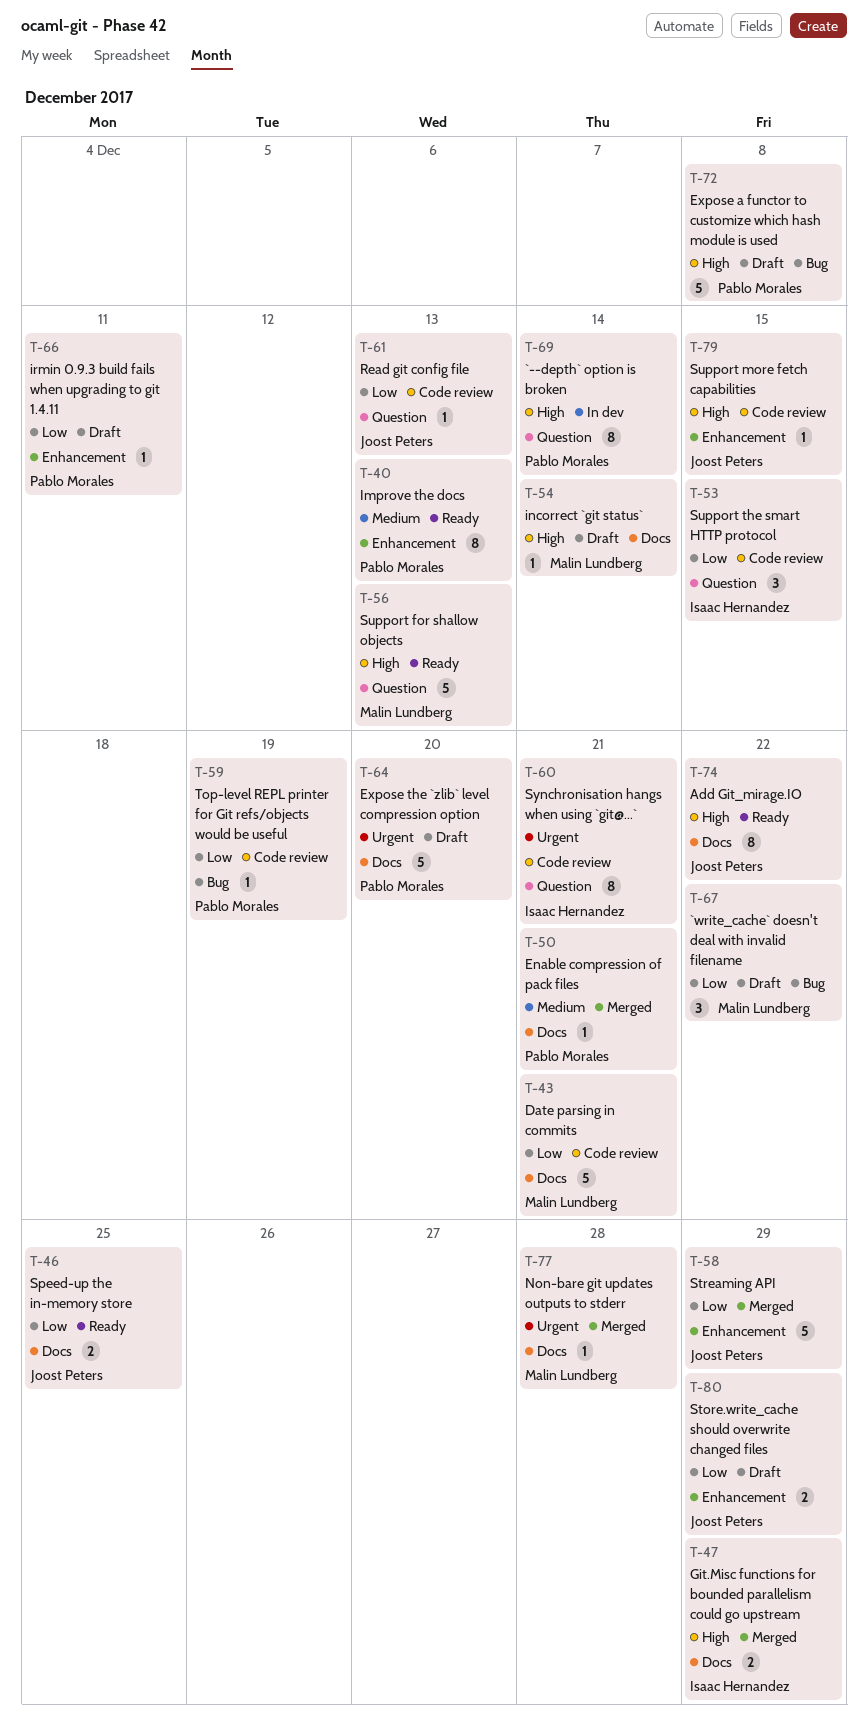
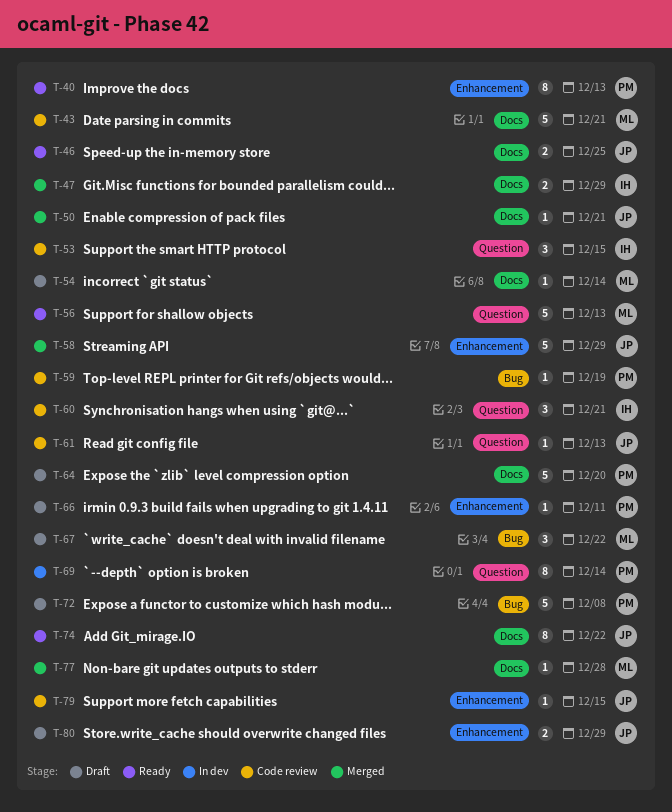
T-50, owner: Pablo Morales -> Joost Peters
T-60, estimate: 8 -> 3

